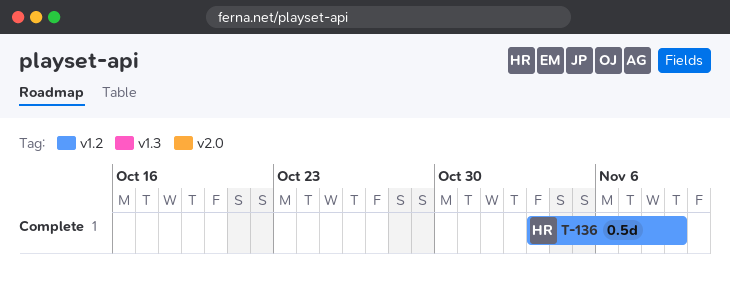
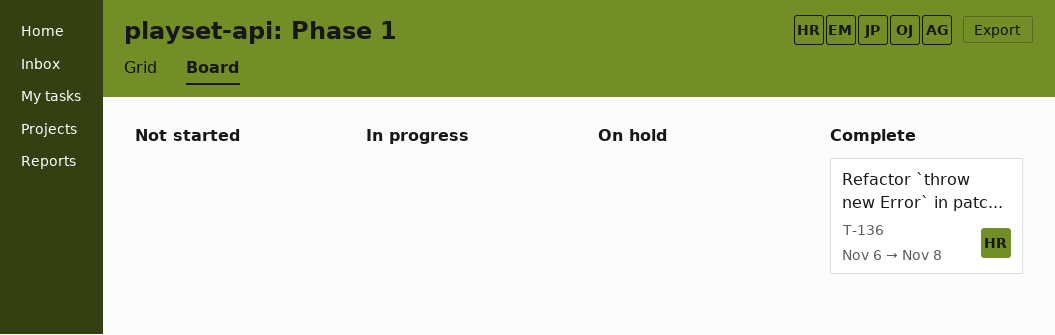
T-136, start: Nov 3 -> Nov 6
T-136, due: Nov 9 -> Nov 8

